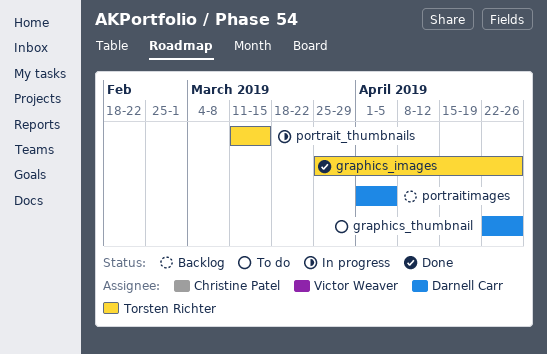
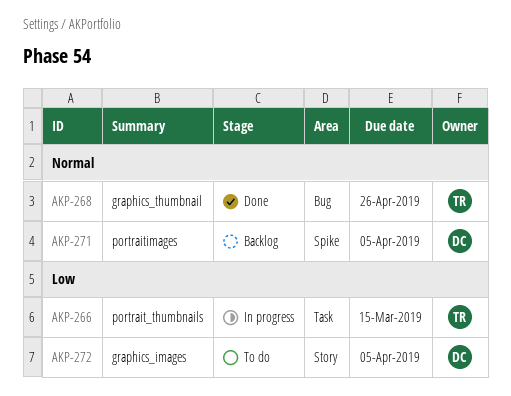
graphics_images, status: Done -> To do
graphics_images, owner: Torsten Richter -> Darnell Carr
graphics_images, due: Apr 26 -> Apr 5
graphics_thumbnail, status: To do -> Done
graphics_thumbnail, owner: Darnell Carr -> Torsten Richter

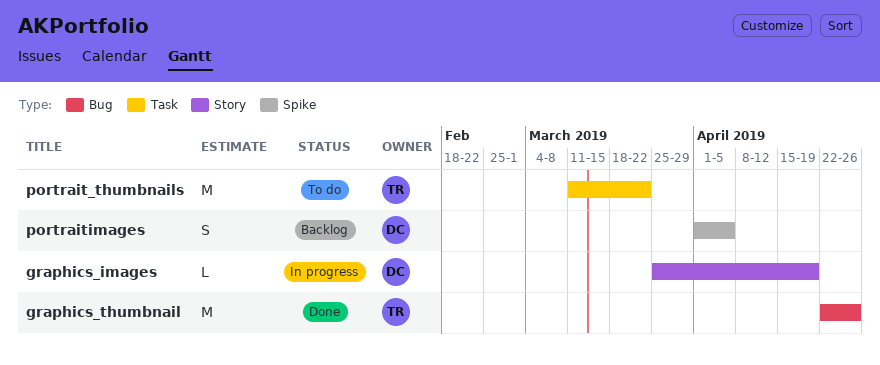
graphics_images, status: To do -> In progress
graphics_images, due: Apr 5 -> Apr 19
portrait_thumbnails, status: In progress -> To do
portrait_thumbnails, due: Mar 15 -> Mar 22

